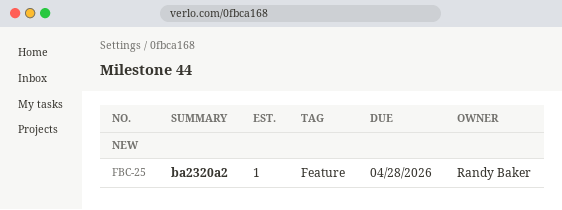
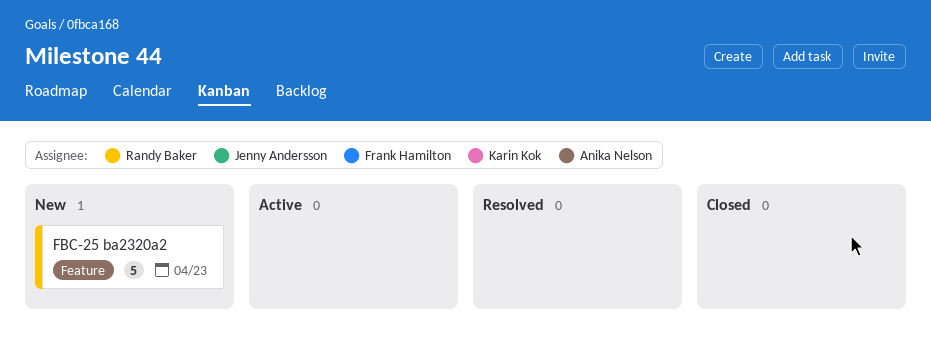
FBC-25, estimate: 1 -> 5
FBC-25, due: Apr 28 -> Apr 23

